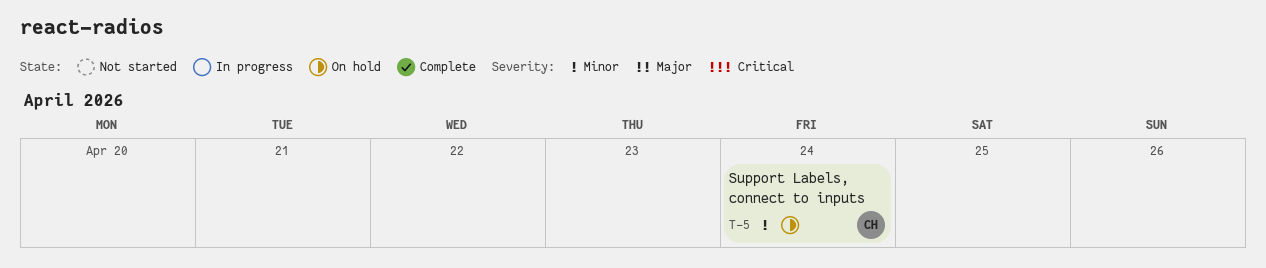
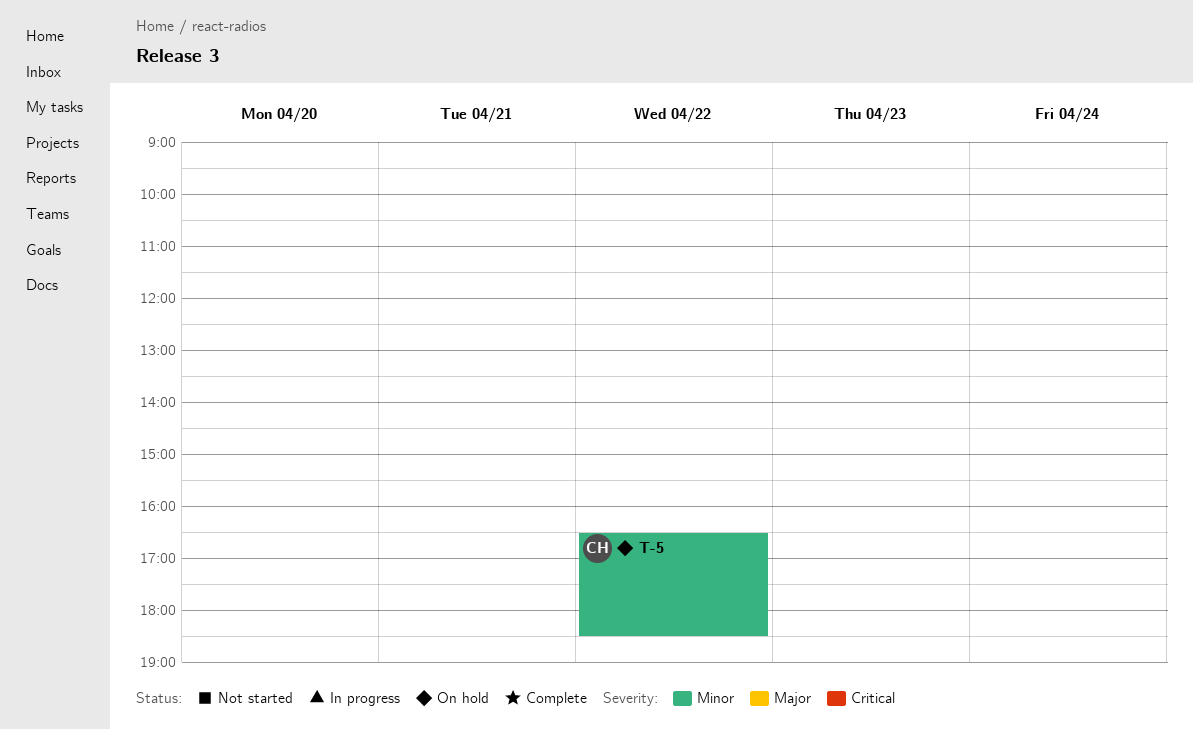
T-5, day: Apr 24 -> Apr 22

